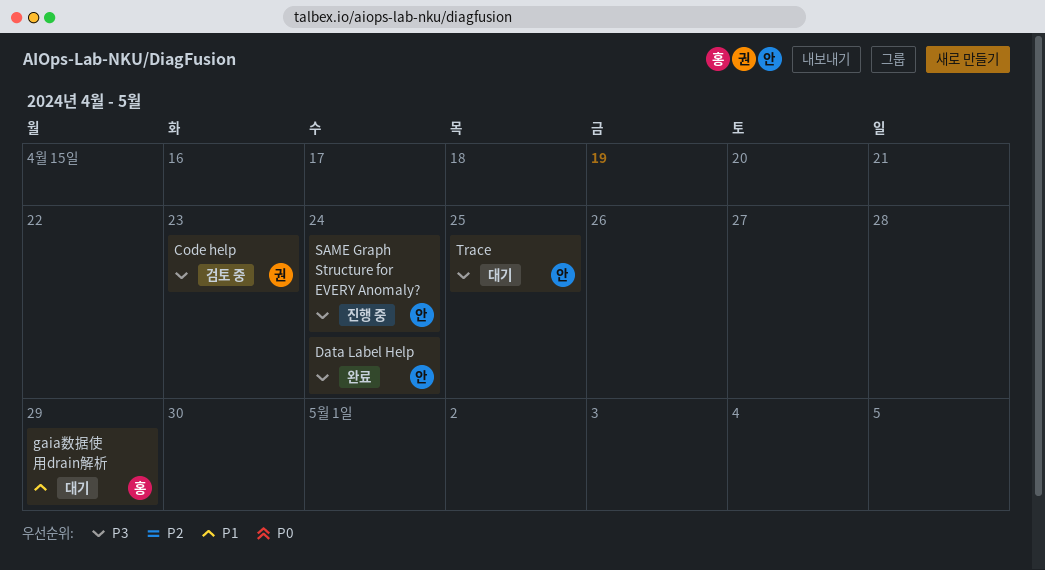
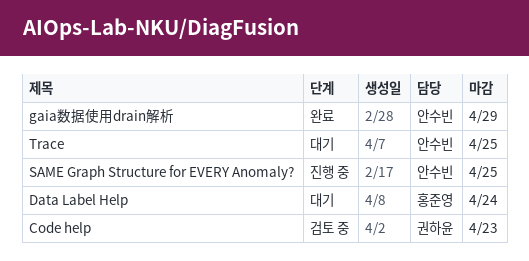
Data Label Help, status: 완료 -> 대기
Data Label Help, owner: 안수빈 -> 홍준영
gaia数据使用drain解析, status: 대기 -> 완료
gaia数据使用drain解析, owner: 홍준영 -> 안수빈
SAME Graph Structure for EVERY Anomaly?, due: Apr 24 -> Apr 25

